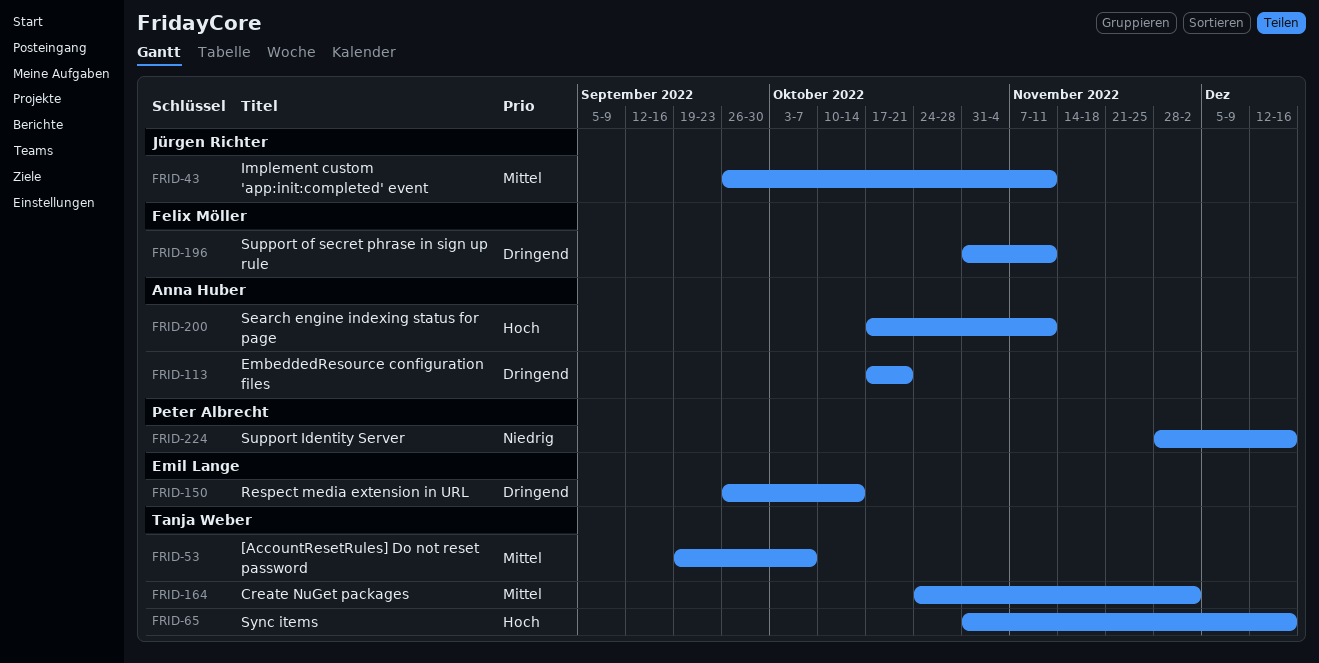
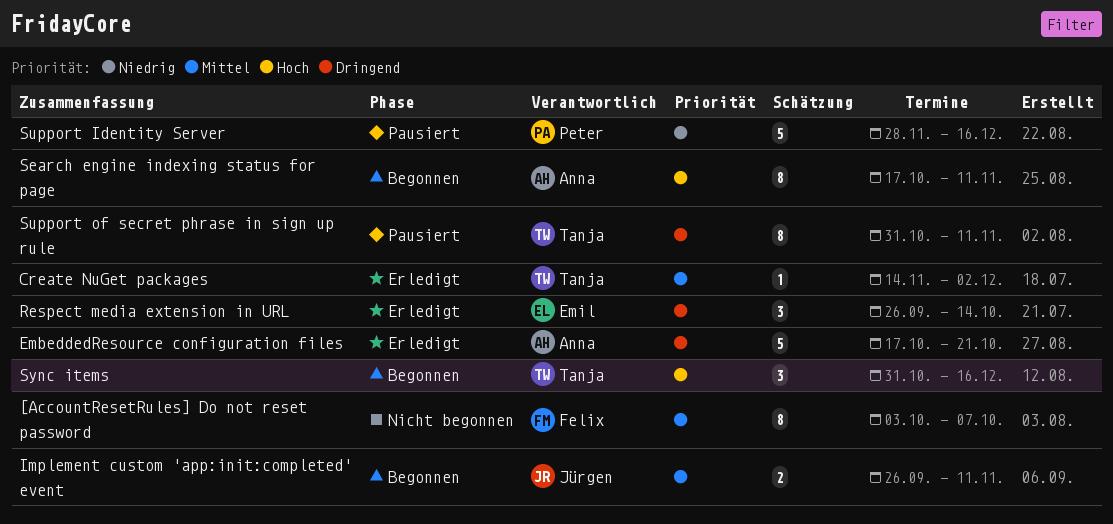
[AccountResetRules] Do not reset password, owner: Tanja Weber -> Felix Möller
[AccountResetRules] Do not reset password, start: Sep 19 -> Oct 3
Create NuGet packages, start: Oct 24 -> Nov 14
Support of secret phrase in sign up rule, owner: Felix Möller -> Tanja Weber

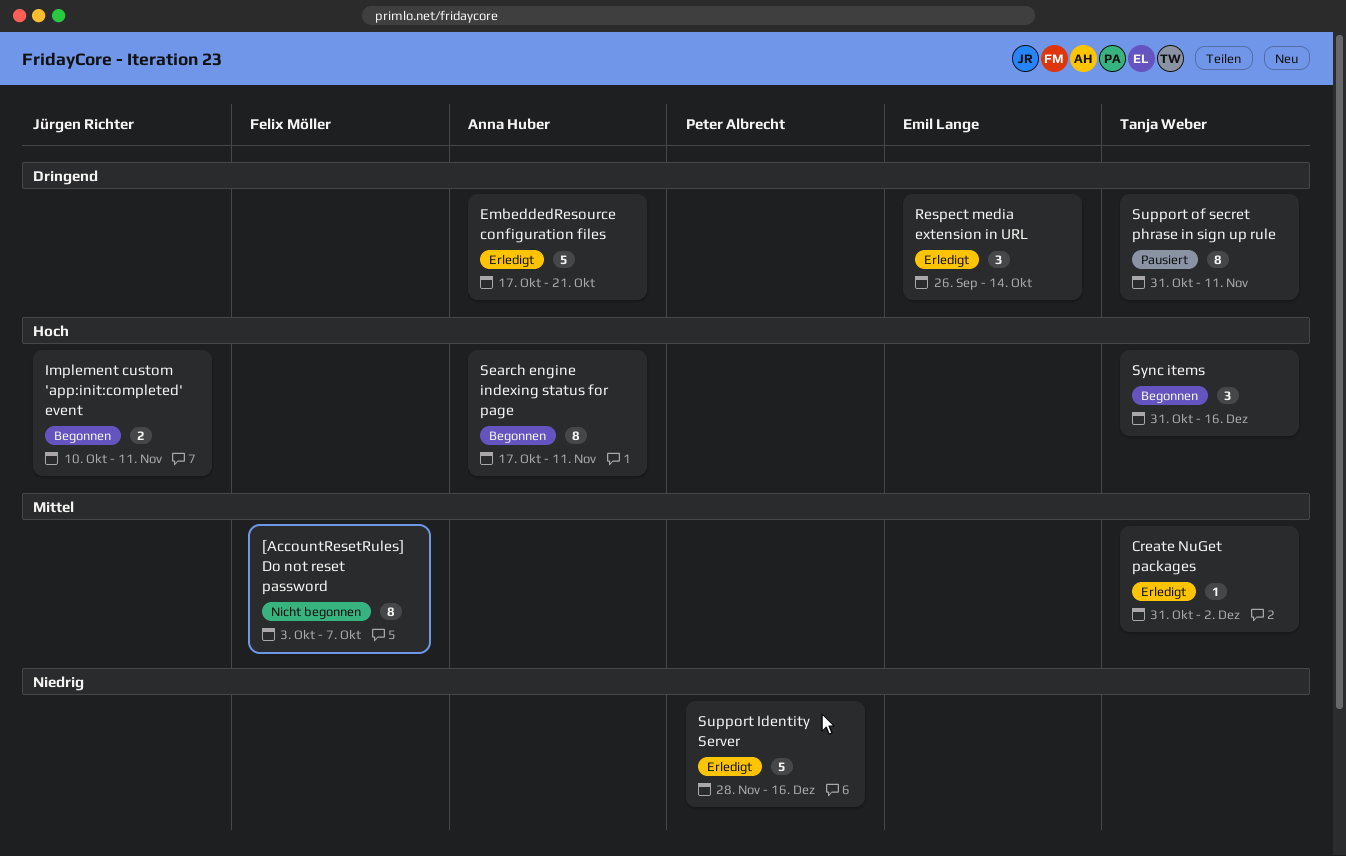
Create NuGet packages, start: Nov 14 -> Oct 31
Implement custom 'app:init:completed' event, priority: Mittel -> Hoch
Implement custom 'app:init:completed' event, start: Sep 26 -> Oct 10
Support Identity Server, status: Pausiert -> Erledigt

